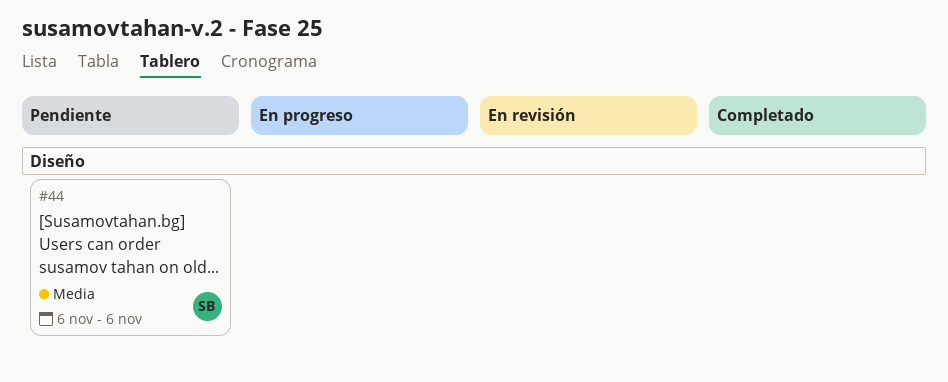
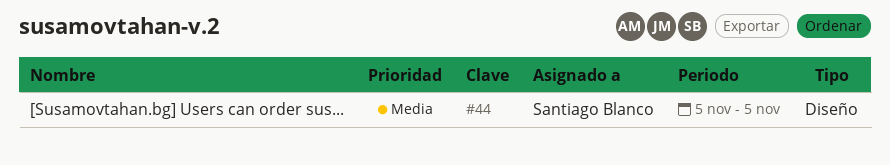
#44, start: Nov 6 -> Nov 5
#44, due: Nov 6 -> Nov 5

